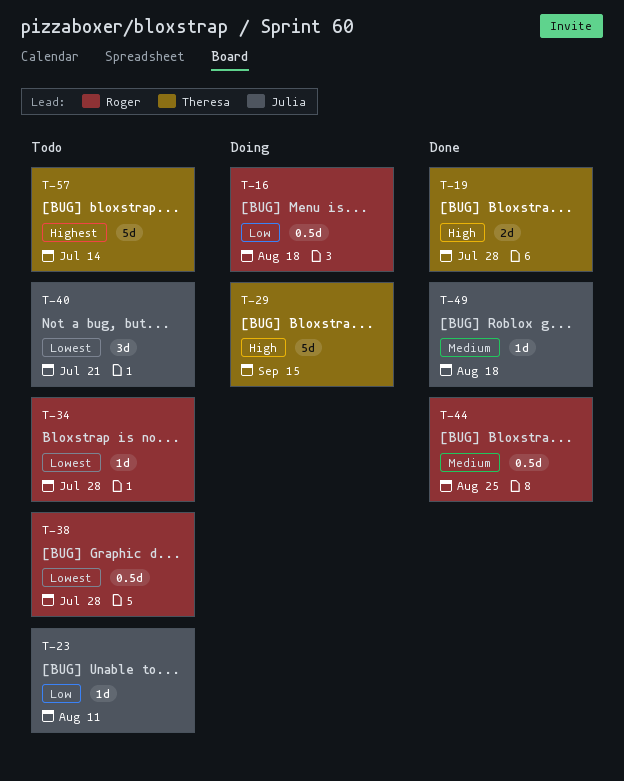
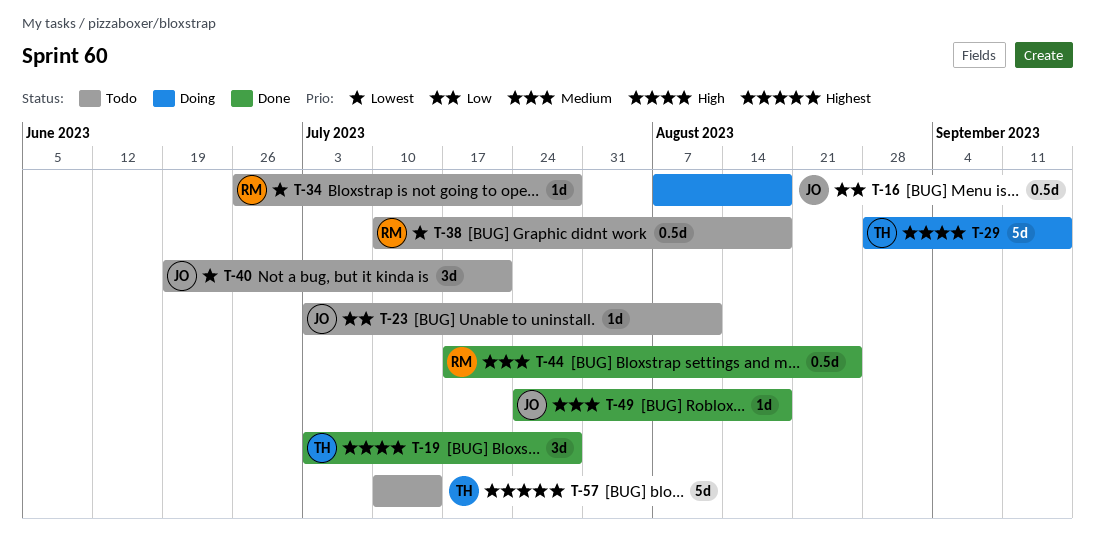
T-16, owner: Roger -> Julia
T-19, estimate: 2d -> 3d
T-38, due: Jul 28 -> Aug 18

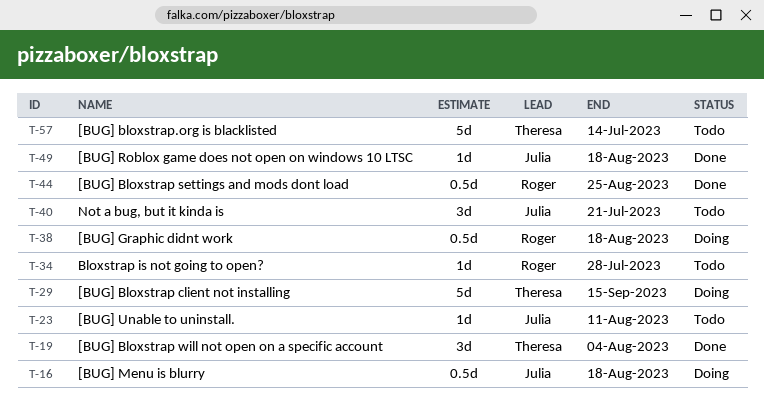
T-19, due: Jul 28 -> Aug 4
T-38, status: Todo -> Doing

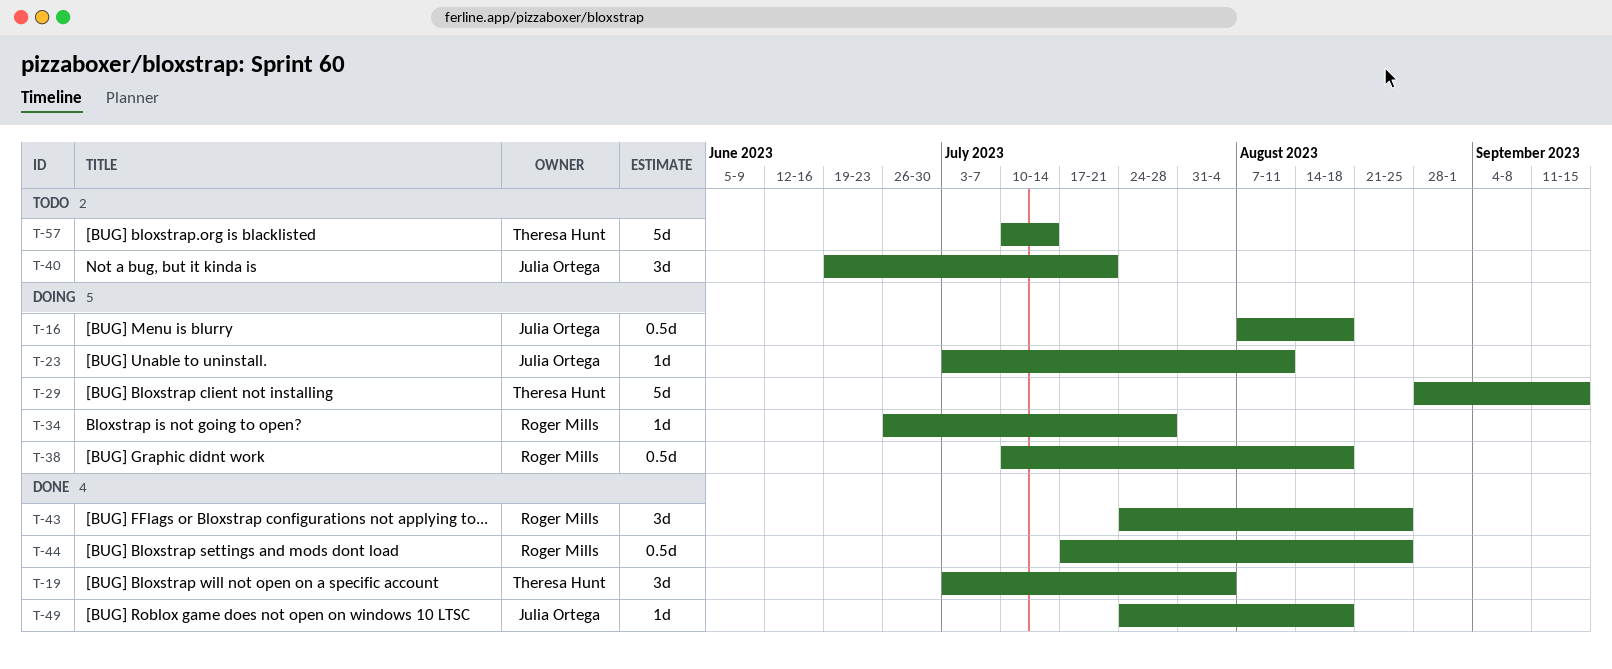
T-23, status: Todo -> Doing
T-34, status: Todo -> Doing
T-43: none -> present

